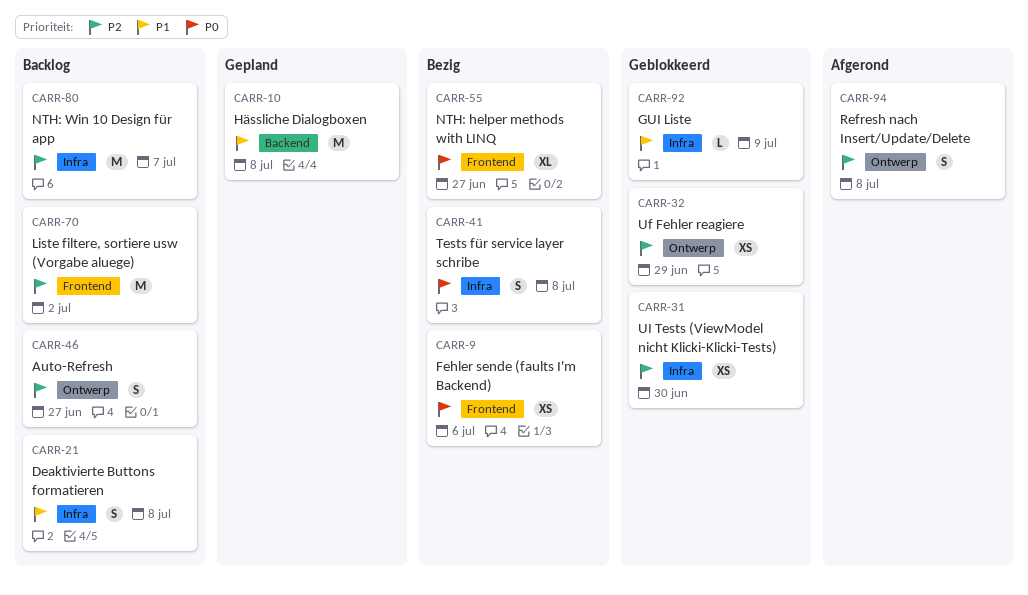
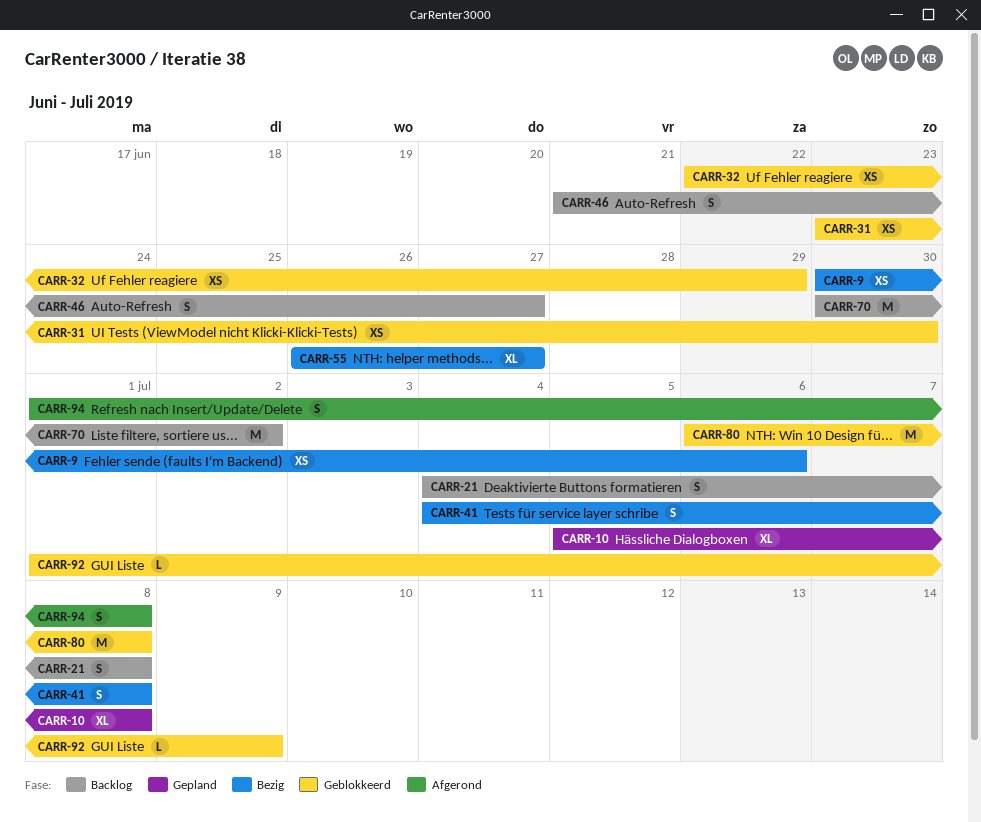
CARR-10, estimate: M -> XL
CARR-80, status: Backlog -> Geblokkeerd
CARR-80, due: Jul 7 -> Jul 8

